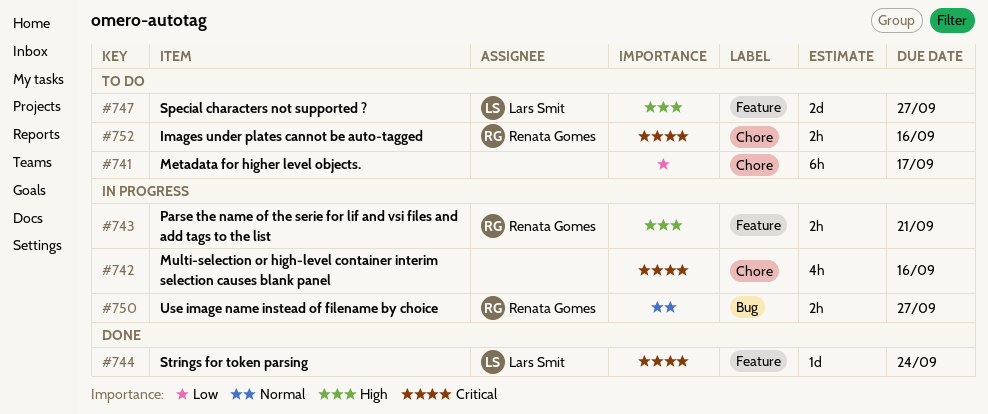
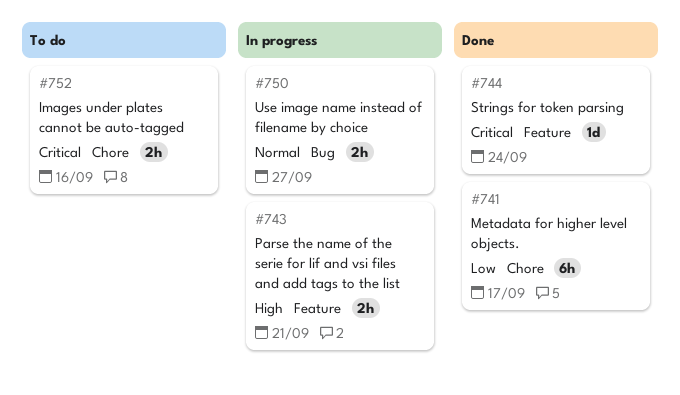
#741, status: To do -> Done
#742: present -> none
#747: present -> none

